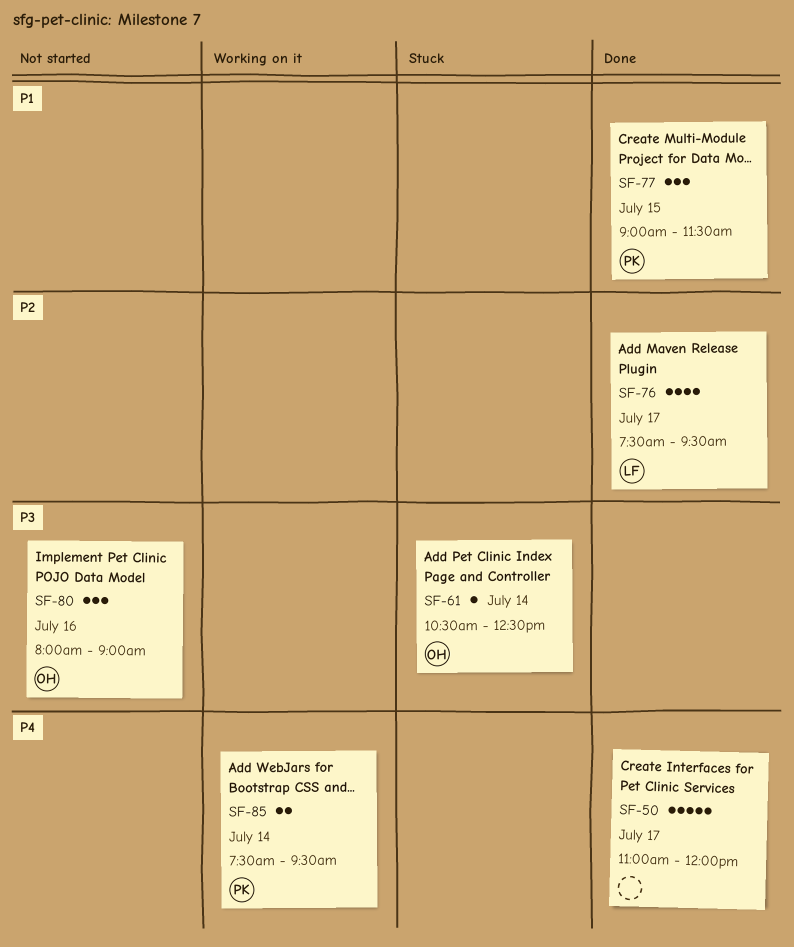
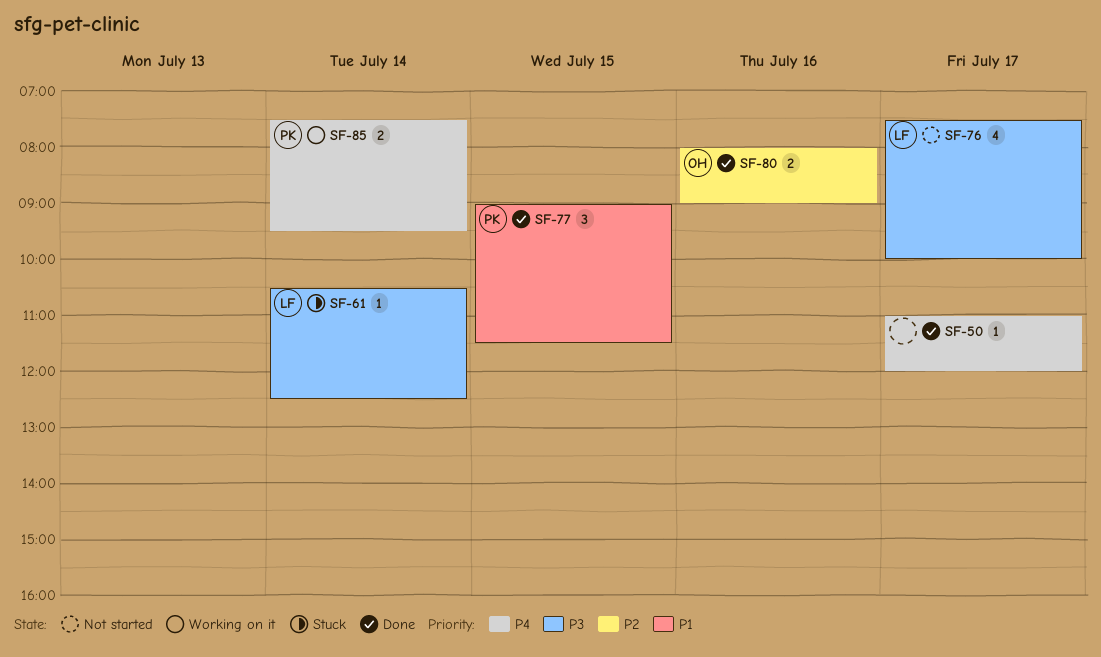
SF-50, estimate: 5 -> 1
SF-61, owner: OH -> LF
SF-76, status: Done -> Not started
SF-76, priority: P2 -> P3
SF-76, ends: 09:30 -> 10:00
SF-80, status: Not started -> Done
SF-80, priority: P3 -> P2
SF-80, estimate: 3 -> 2

